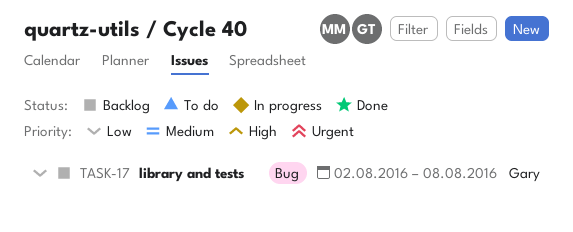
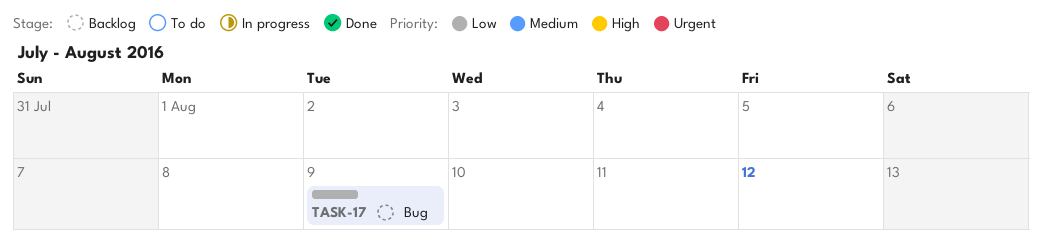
TASK-17, due: Aug 8 -> Aug 9

